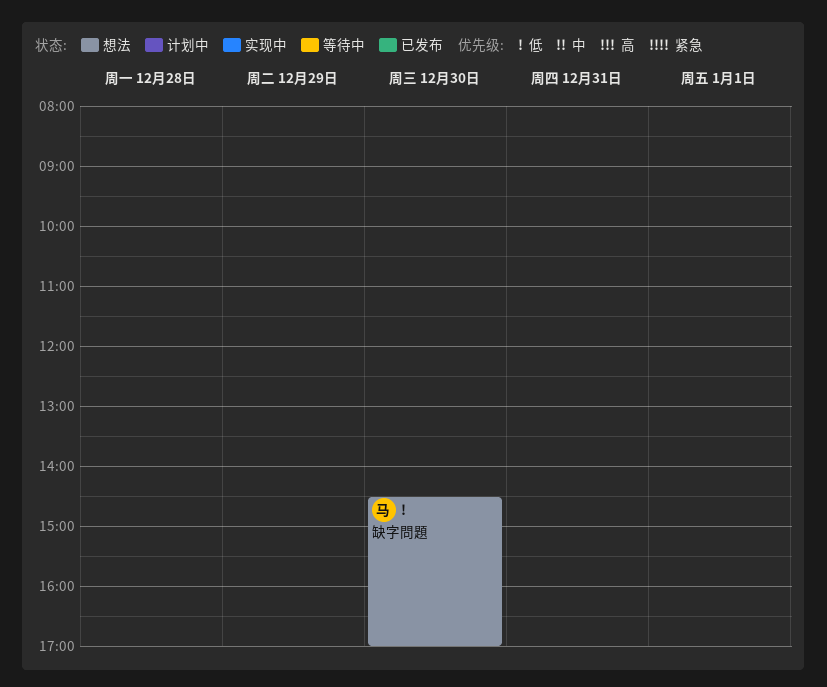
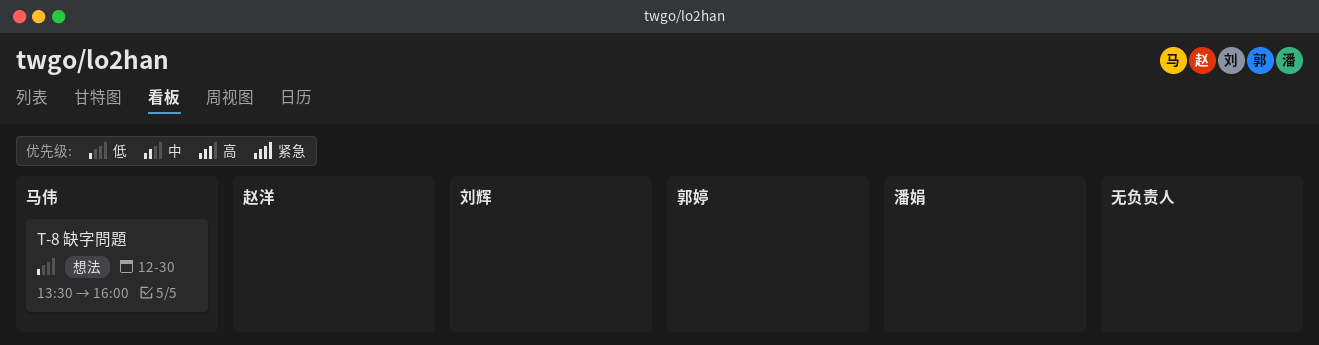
缺字問題, begins: 14:30 -> 13:30
缺字問題, ends: 17:00 -> 16:00

